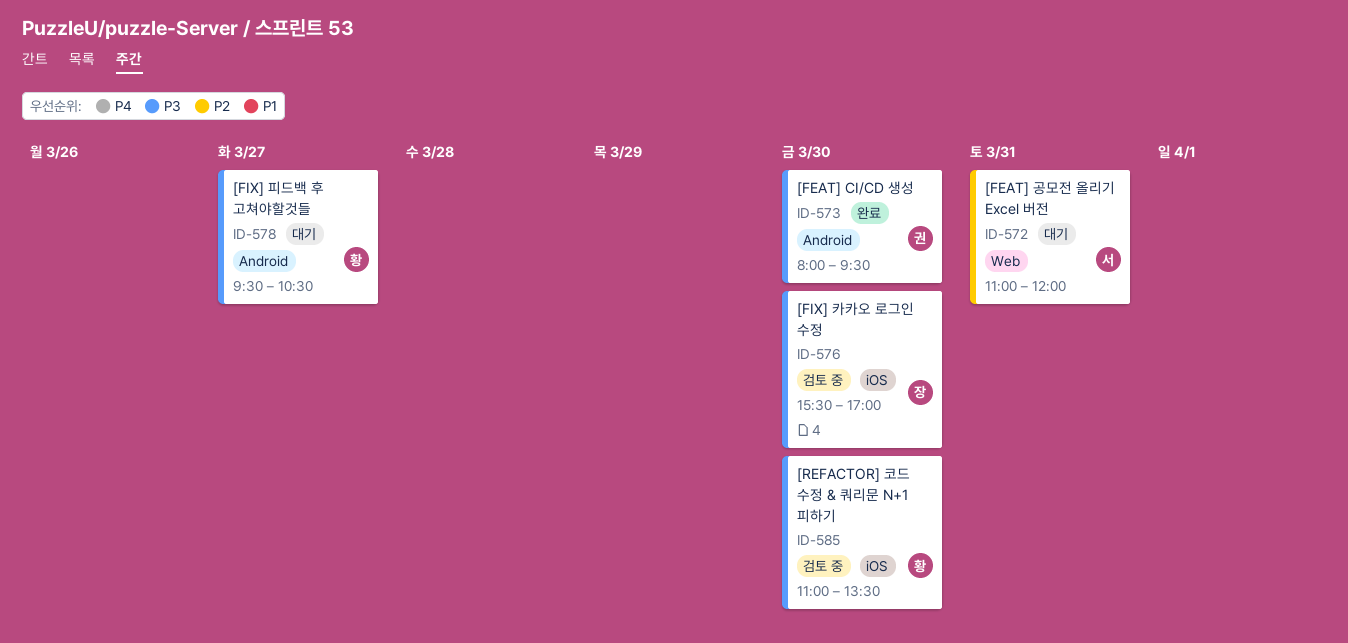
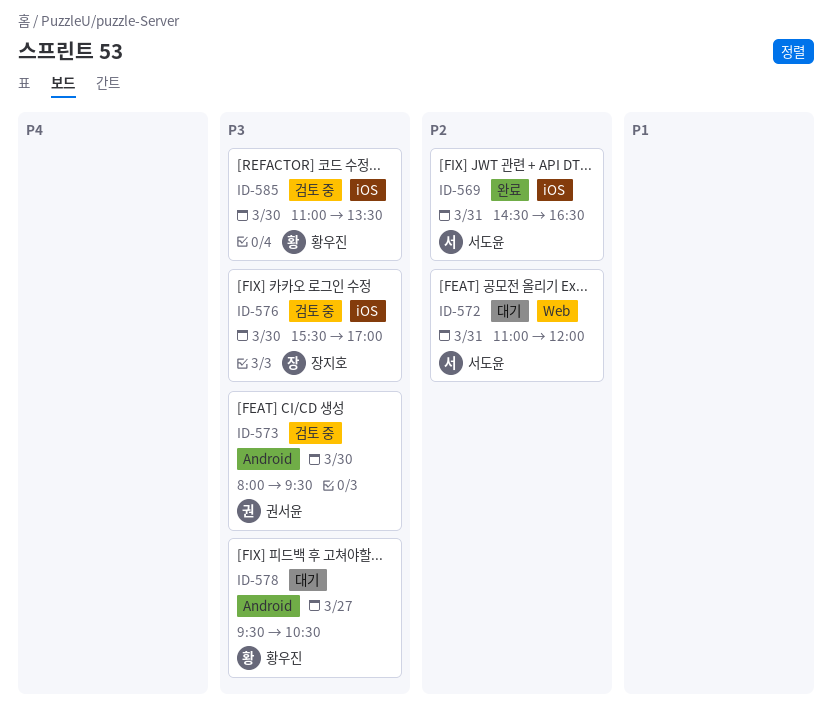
ID-569: none -> present
ID-573, status: 완료 -> 검토 중

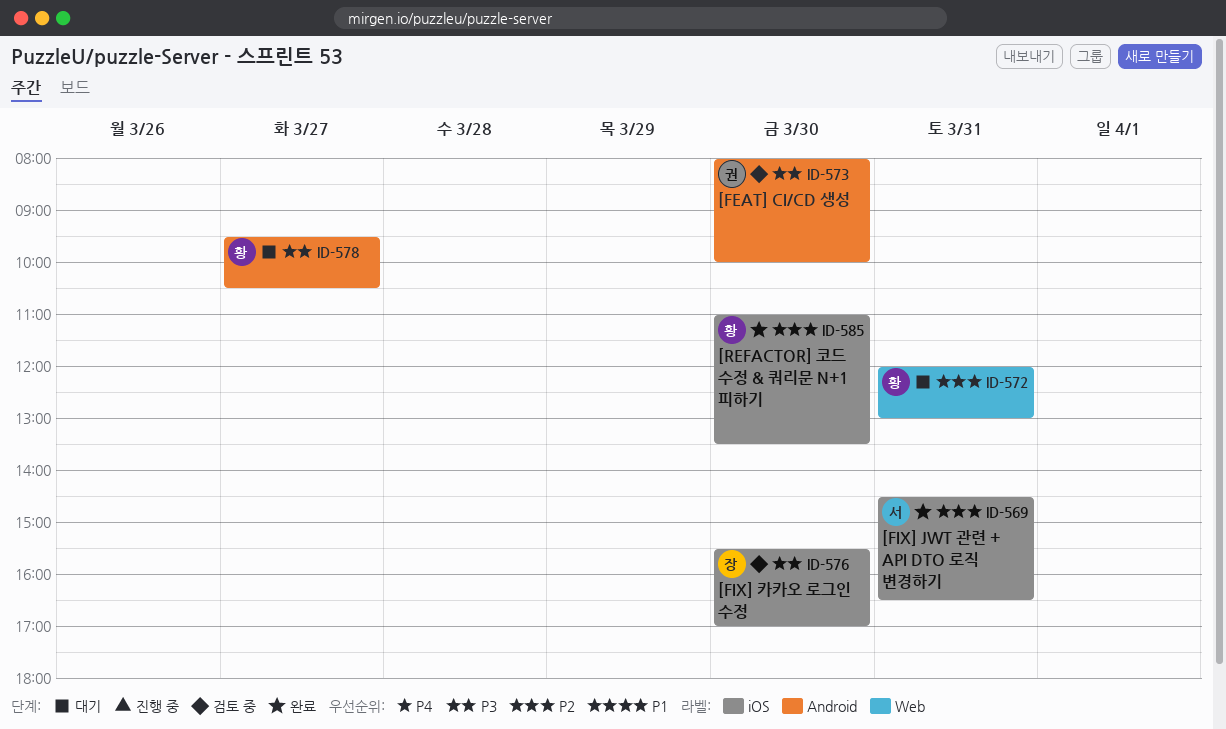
ID-572, owner: 서도윤 -> 황우진
ID-572, begins: 11:00 -> 12:00
ID-572, ends: 12:00 -> 13:00
ID-573, ends: 09:30 -> 10:00
ID-585, status: 검토 중 -> 완료
ID-585, priority: P3 -> P2

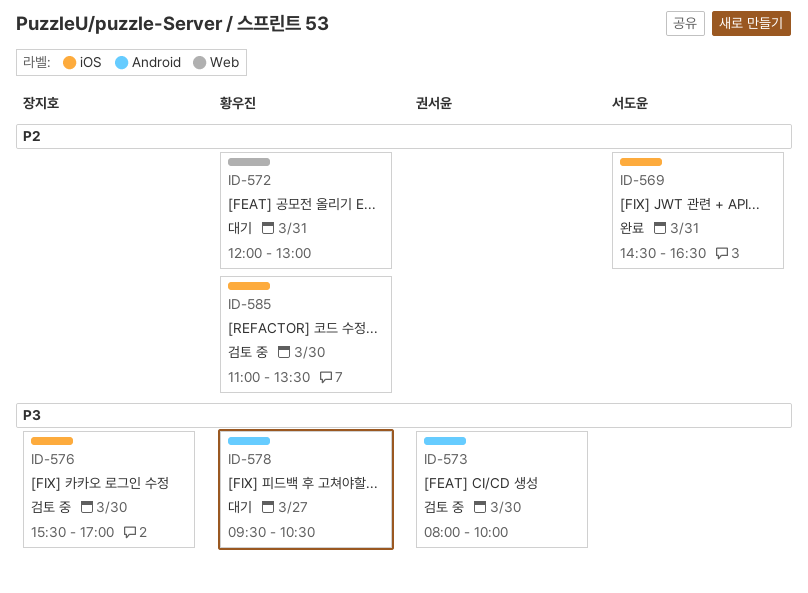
ID-585, status: 완료 -> 검토 중

